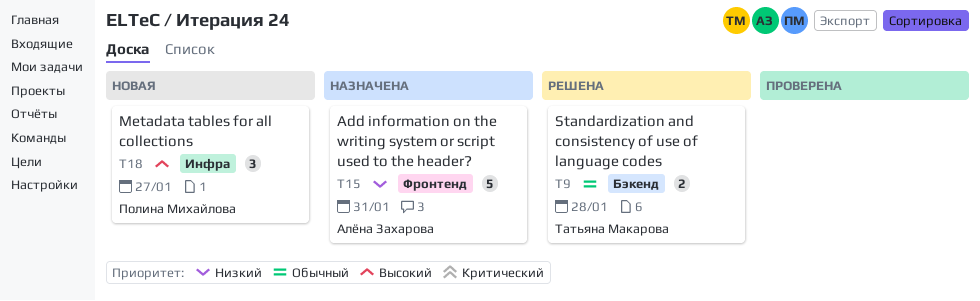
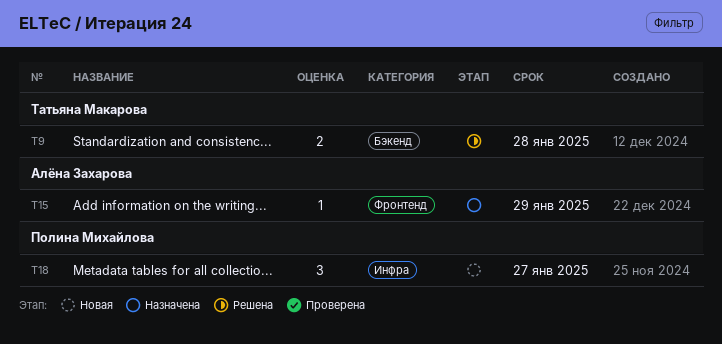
T15, estimate: 5 -> 1
T15, due: Jan 31 -> Jan 29

